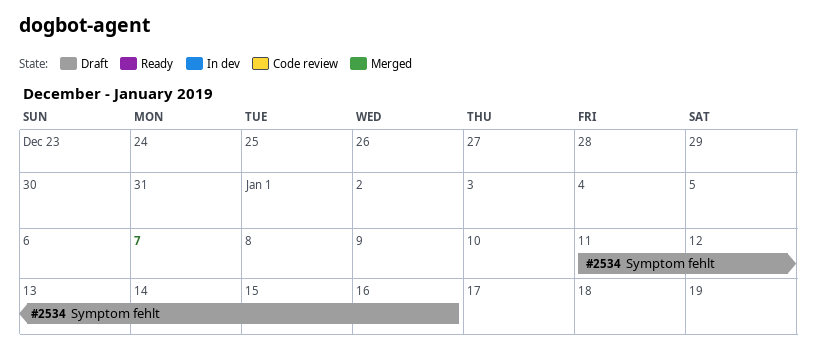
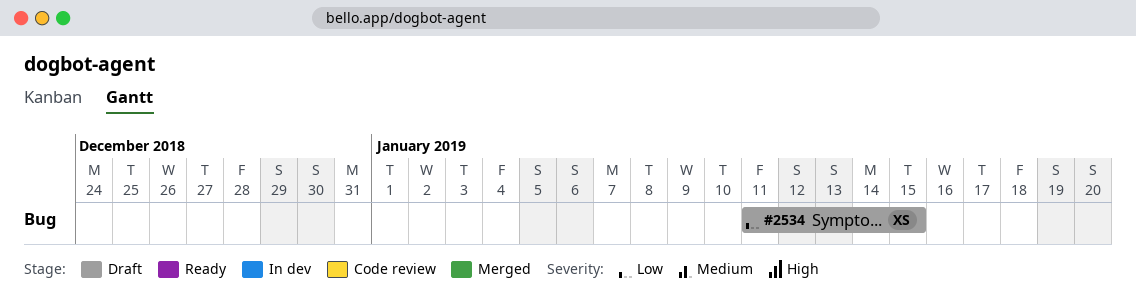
#2534, due: Jan 16 -> Jan 15

